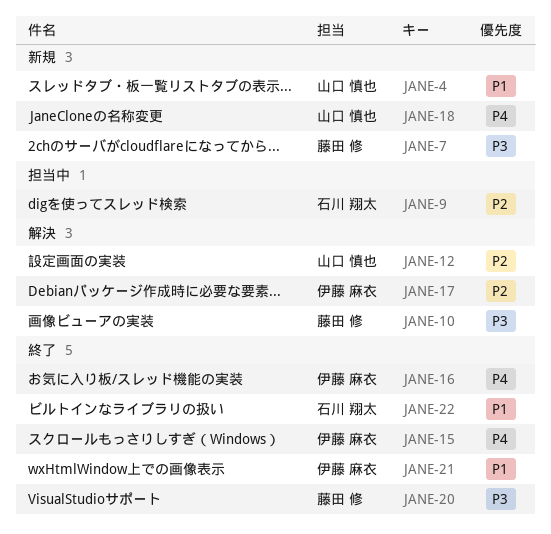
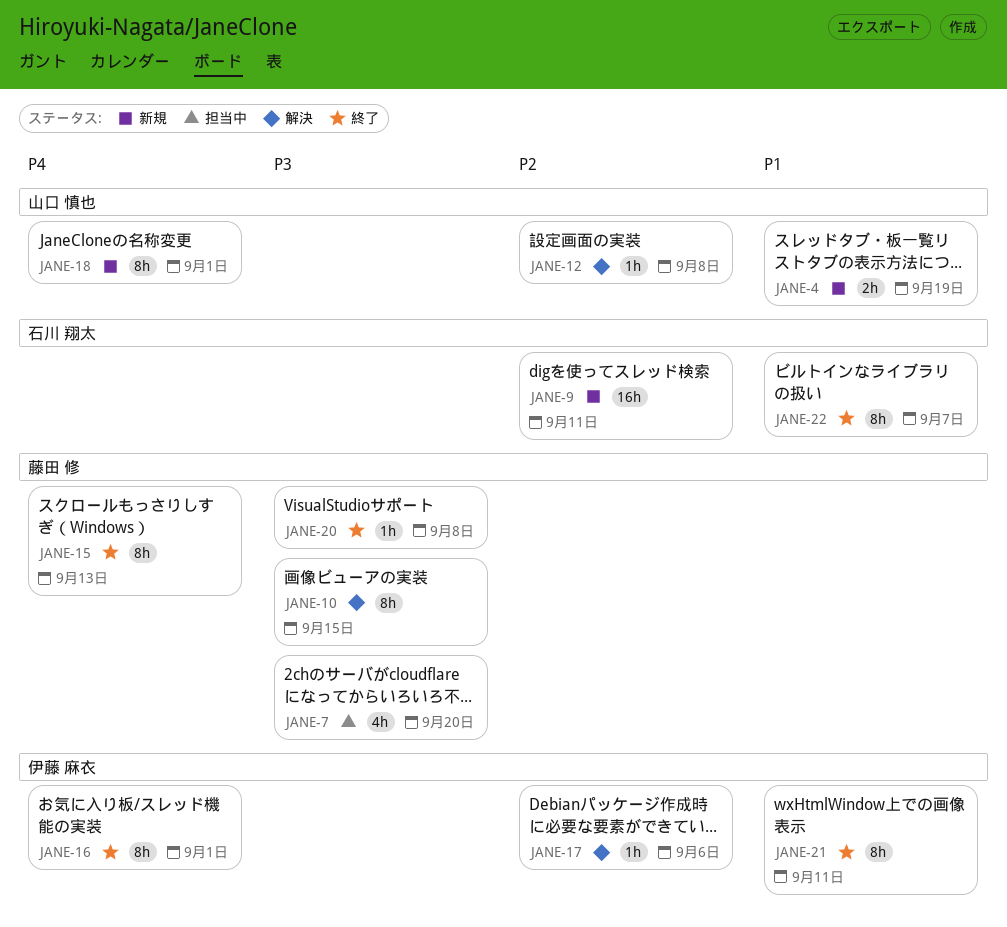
JANE-7, status: 新規 -> 担当中
JANE-9, status: 担当中 -> 新規
JANE-15, owner: 伊藤 麻衣 -> 藤田 修

